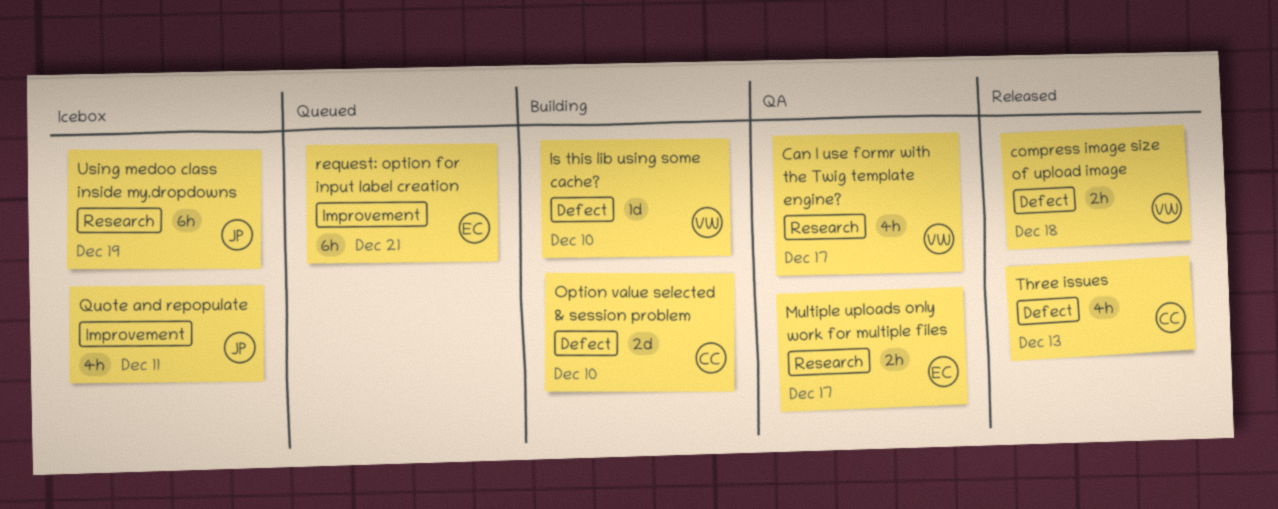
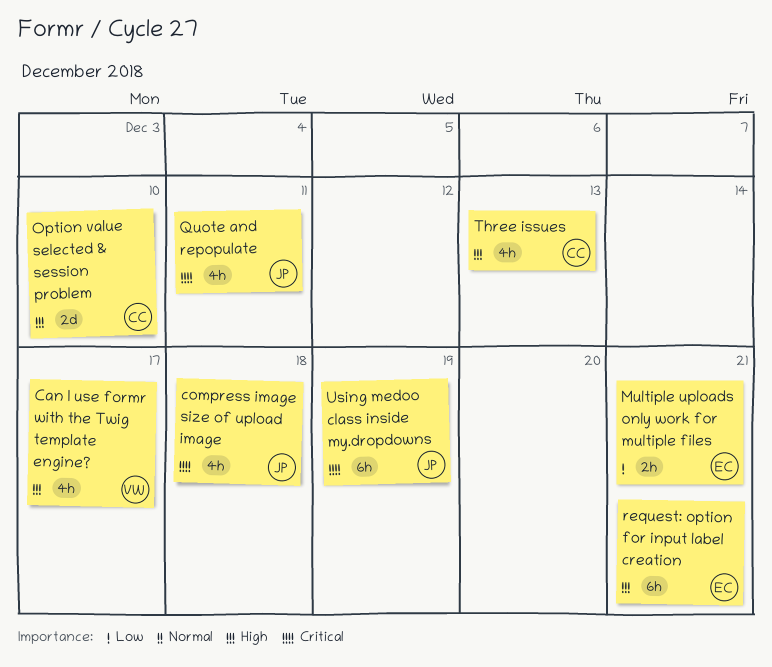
compress image size of upload image, owner: VW -> JP
compress image size of upload image, estimate: 2h -> 4h
Is this lib using some cache?: present -> none
Multiple uploads only work for multiple files, due: Dec 17 -> Dec 21

